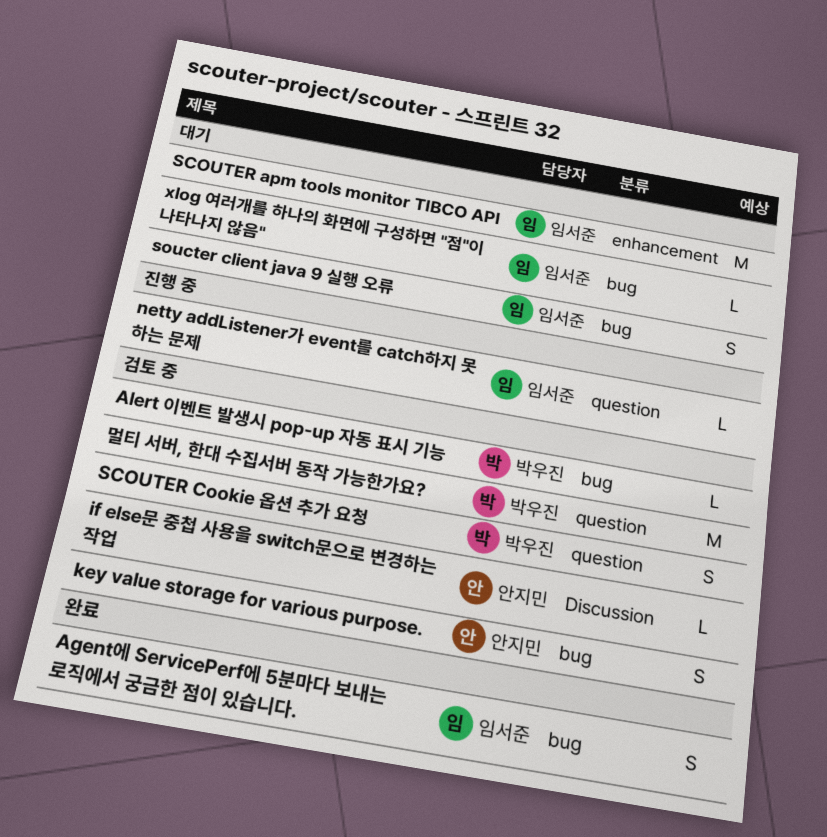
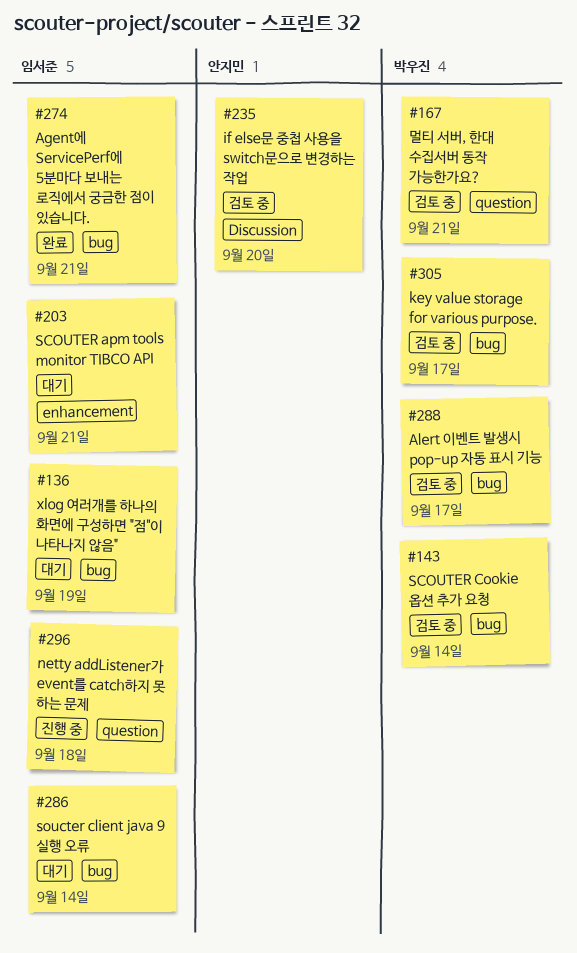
key value storage for various purpose., owner: 안지민 -> 박우진
SCOUTER Cookie 옵션 추가 요청, label: question -> bug

